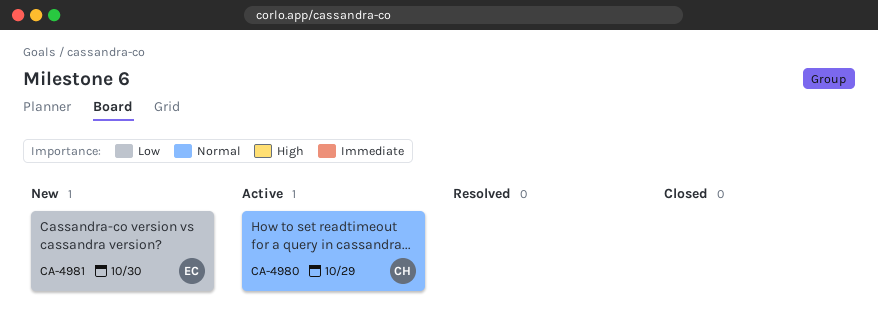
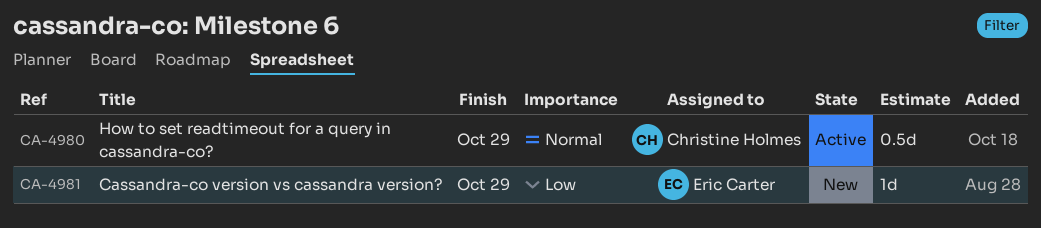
CA-4981, due: Oct 30 -> Oct 29

